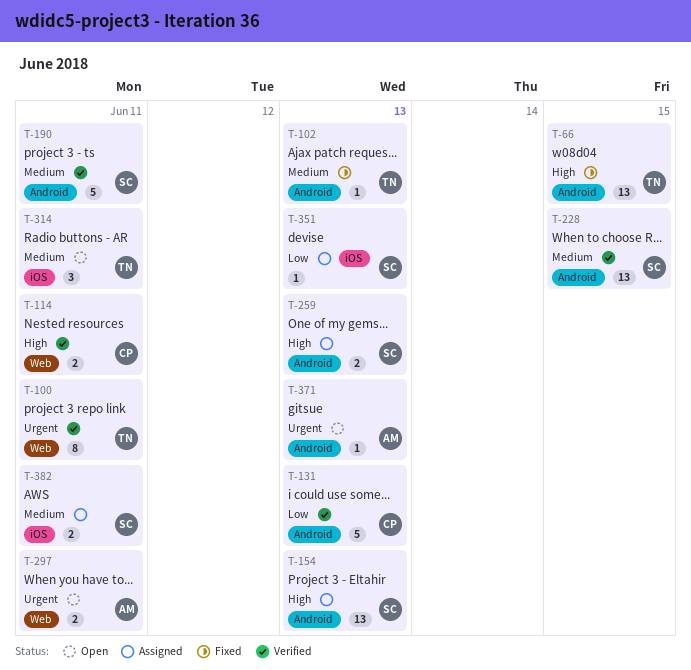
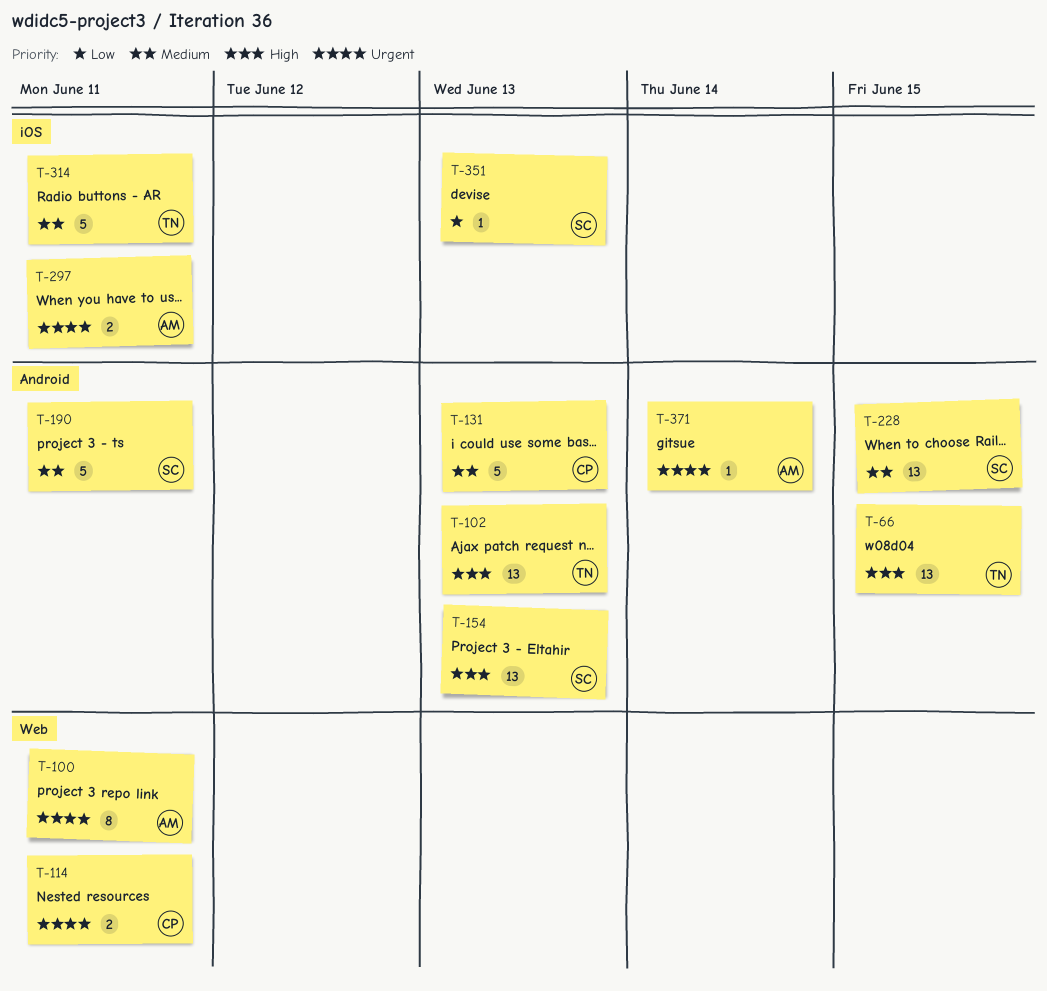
T-100, owner: TN -> AM
T-102, priority: Medium -> High
T-102, estimate: 1 -> 13
T-114, priority: High -> Urgent
T-131, priority: Low -> Medium
T-259: present -> none
T-297, label: Web -> iOS
T-314, estimate: 3 -> 5
T-371, due: Jun 13 -> Jun 14
T-382: present -> none

